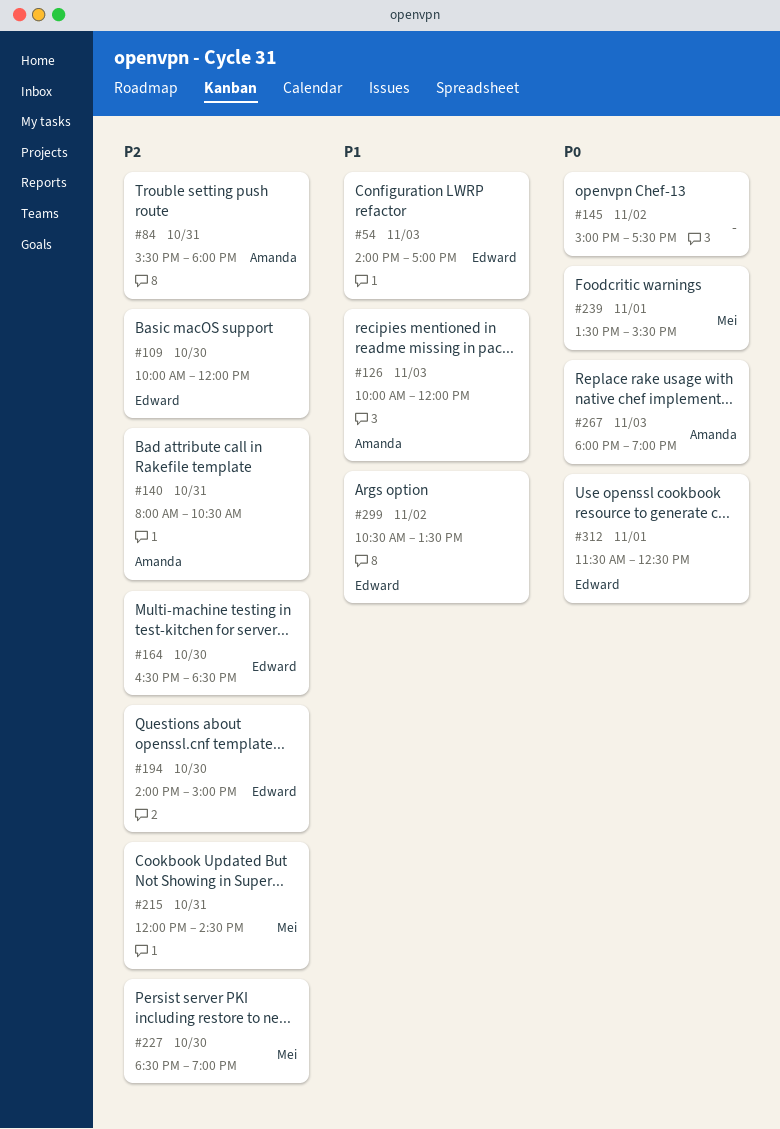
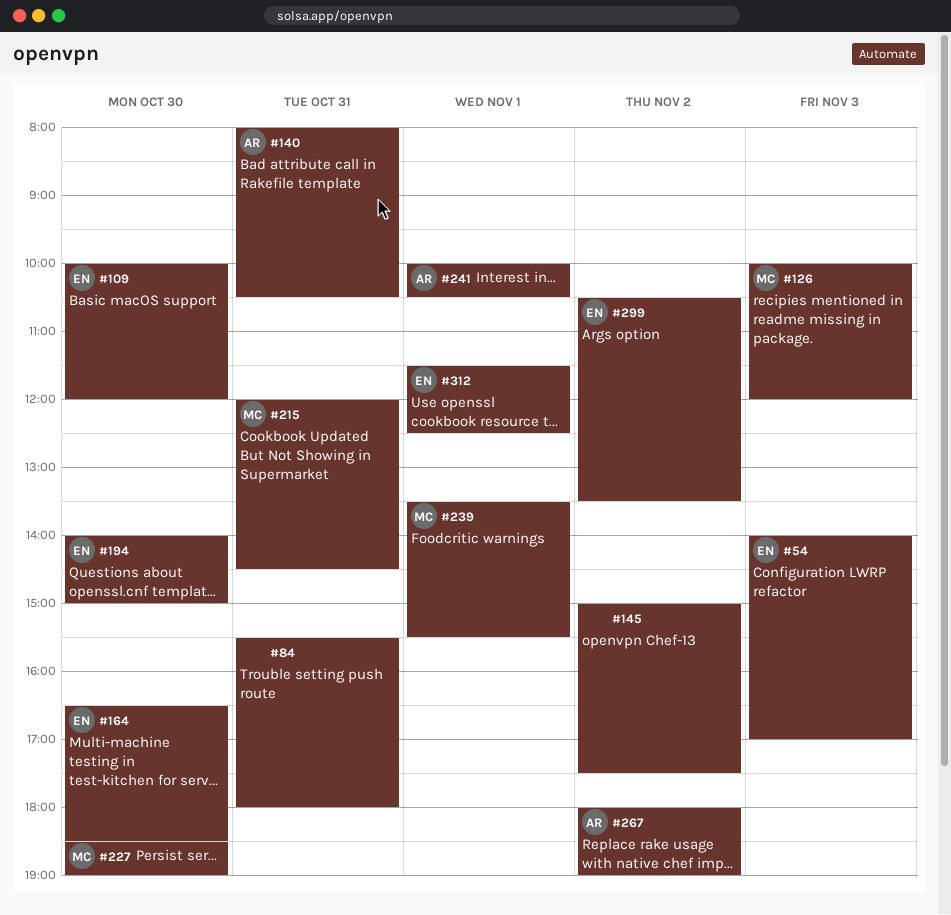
#84, owner: Amanda -> none
#126, owner: Amanda -> Mei
#241: none -> present
#267, day: Nov 3 -> Nov 2

